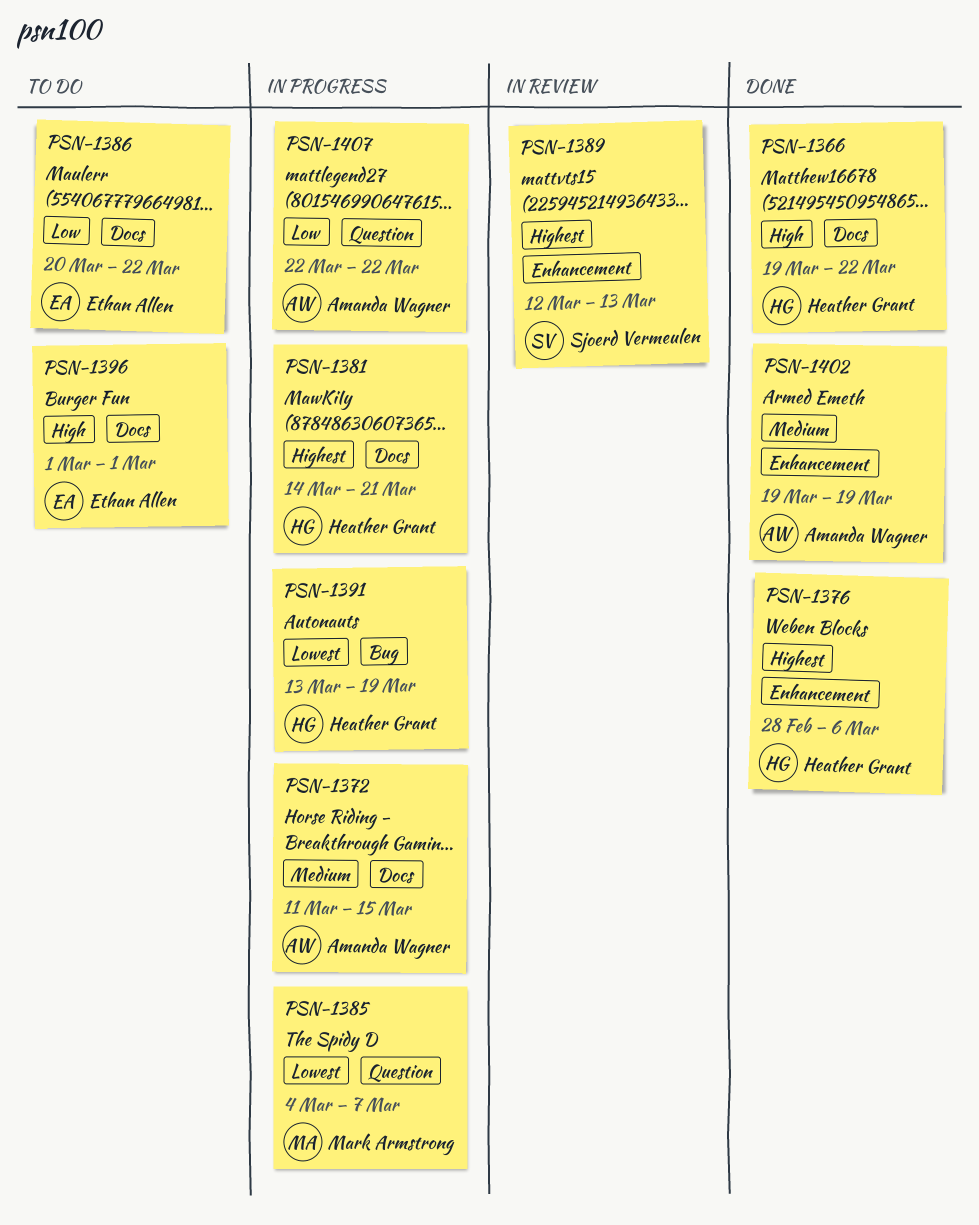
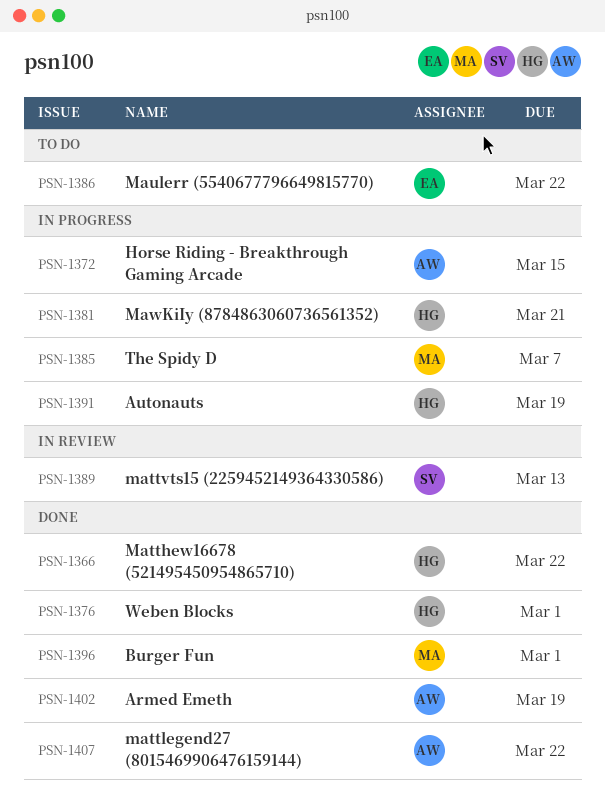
PSN-1376, due: Mar 6 -> Mar 1
PSN-1396, status: To do -> Done
PSN-1396, owner: Ethan Allen -> Mark Armstrong
PSN-1407, status: In progress -> Done

